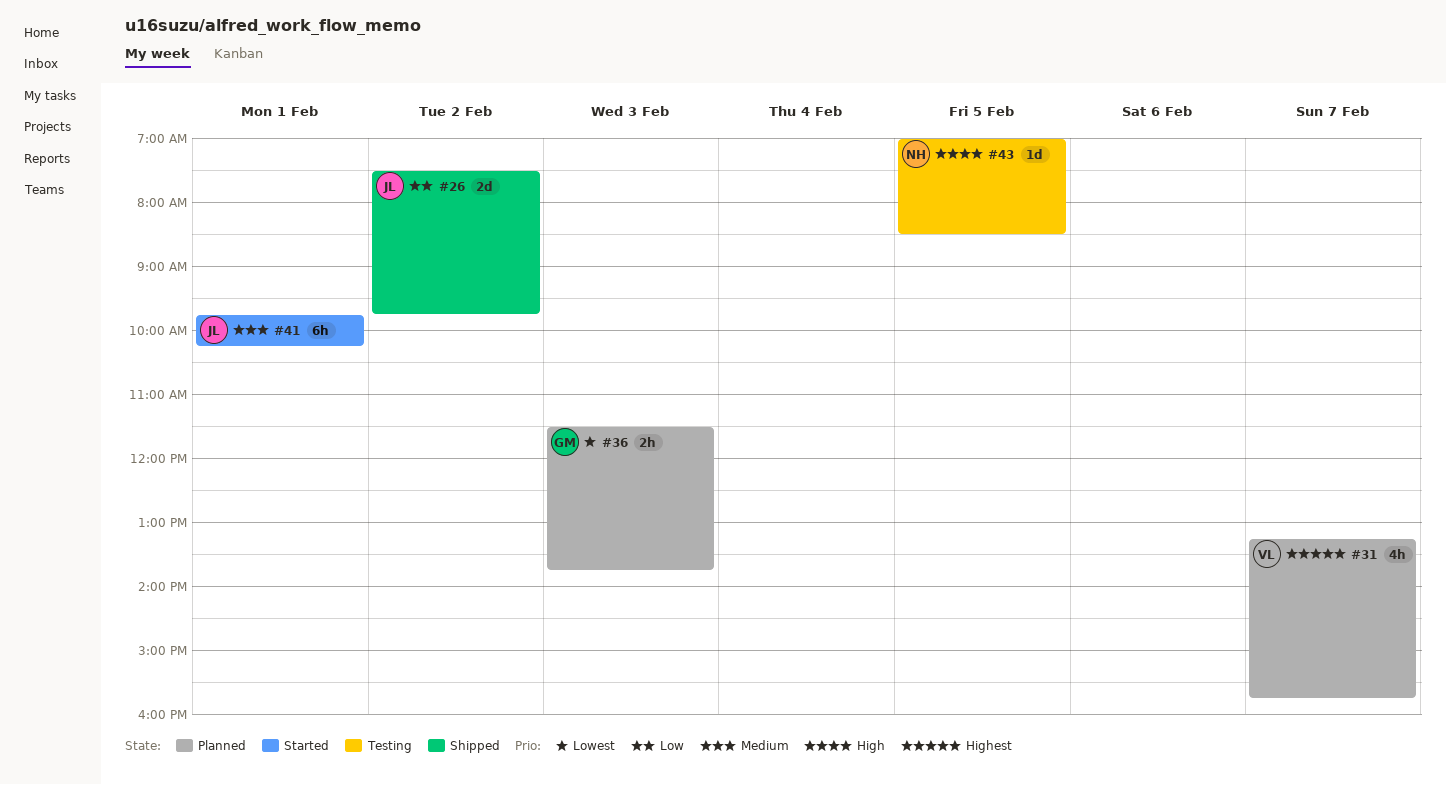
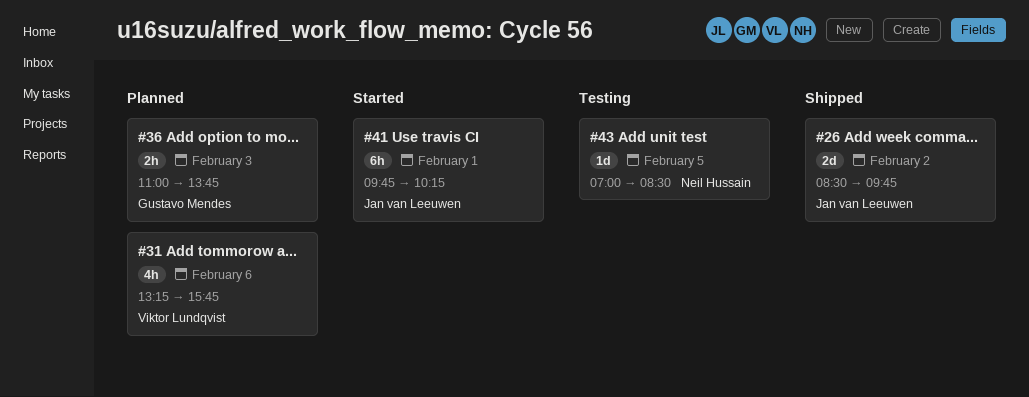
#26, begins: 07:30 -> 08:30
#31, day: Feb 7 -> Feb 6
#36, begins: 11:30 -> 11:00

